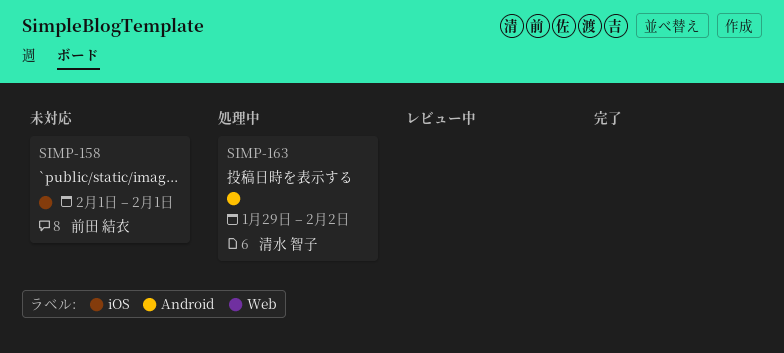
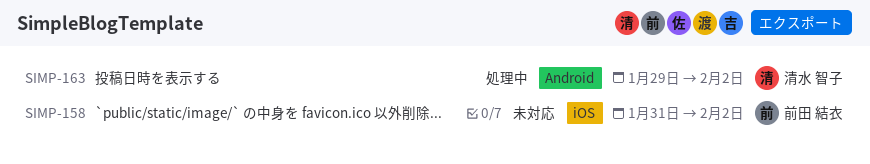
SIMP-158, start: Feb 1 -> Jan 31
SIMP-158, due: Feb 1 -> Feb 2

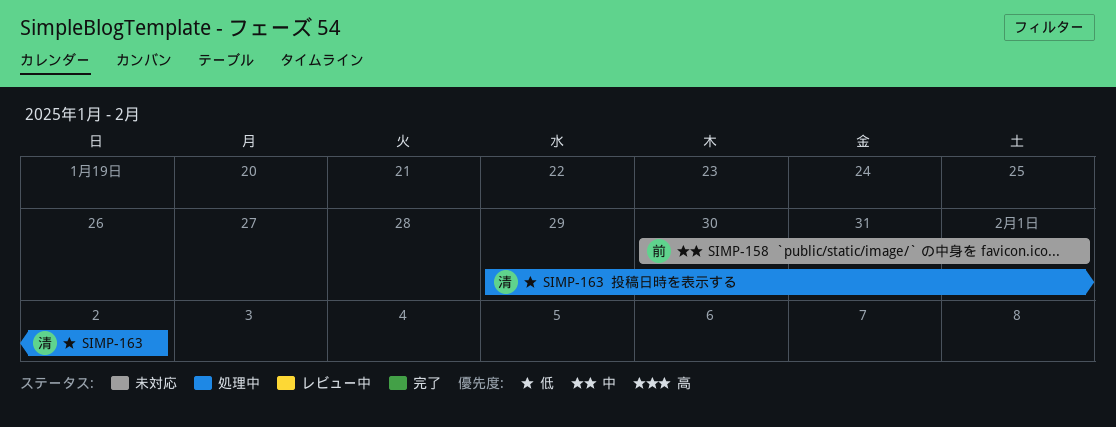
SIMP-158, start: Jan 31 -> Jan 30
SIMP-158, due: Feb 2 -> Feb 1

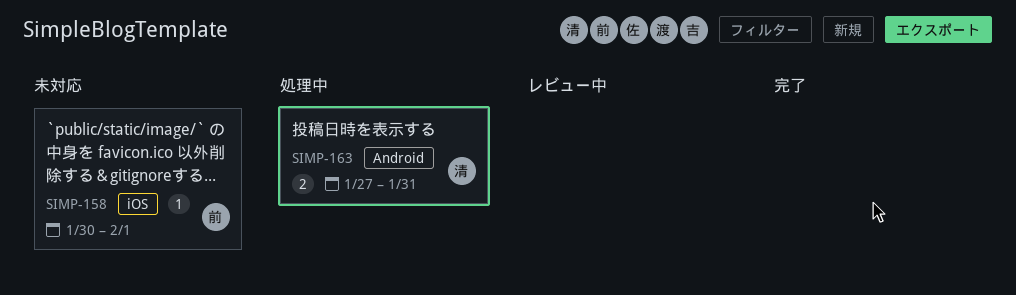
SIMP-163, start: Jan 29 -> Jan 27
SIMP-163, due: Feb 2 -> Jan 31

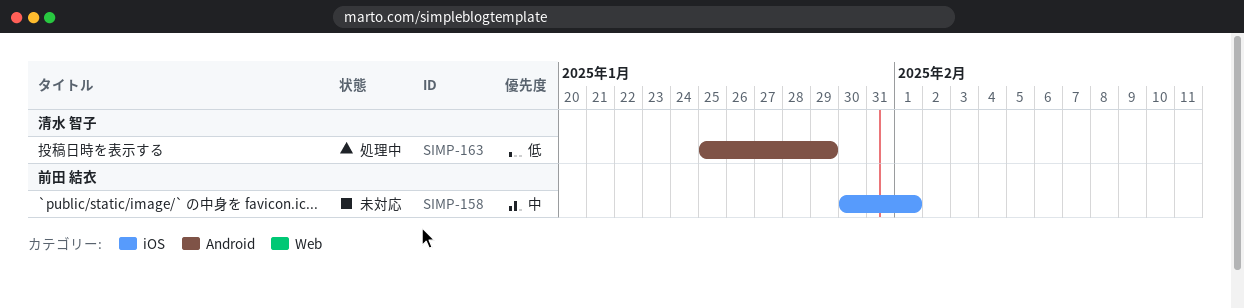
SIMP-163, start: Jan 27 -> Jan 25
SIMP-163, due: Jan 31 -> Jan 29

